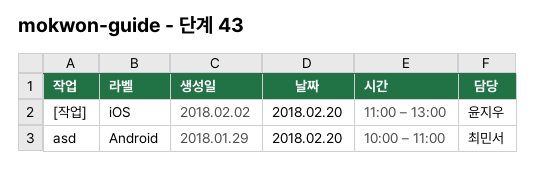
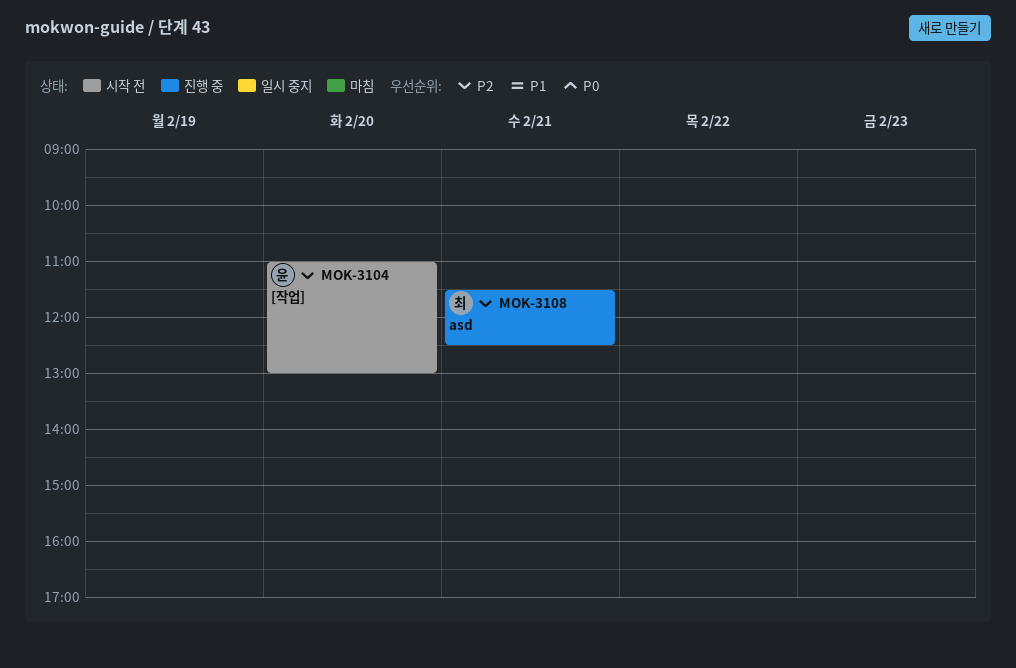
asd, day: Feb 20 -> Feb 21
asd, begins: 10:00 -> 11:30
asd, ends: 11:00 -> 12:30

